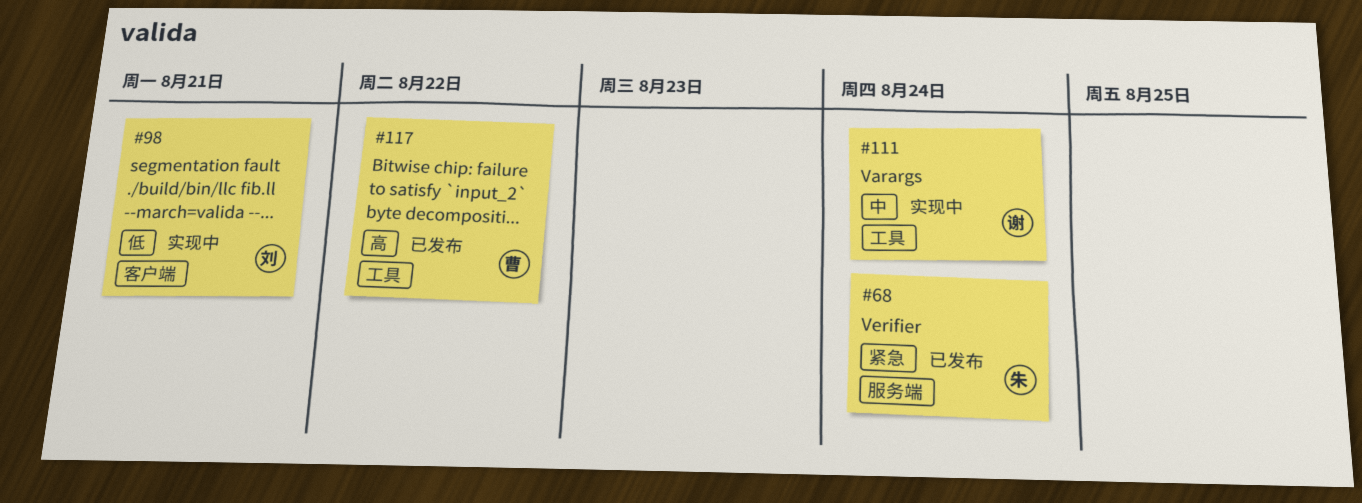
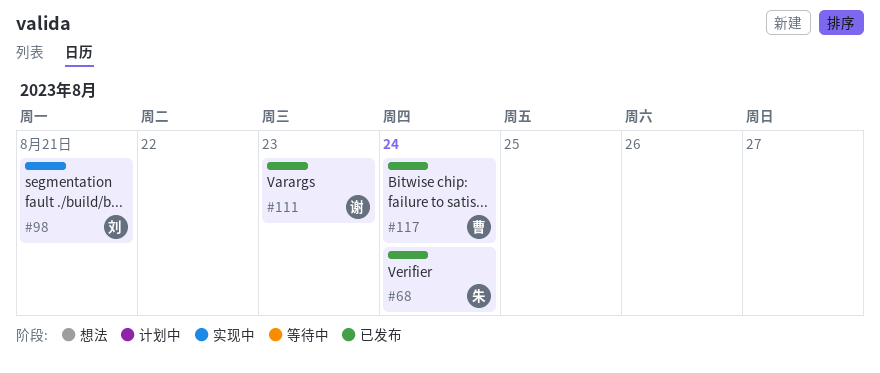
#111, status: 实现中 -> 已发布
#111, due: Aug 24 -> Aug 23
#117, due: Aug 22 -> Aug 24

